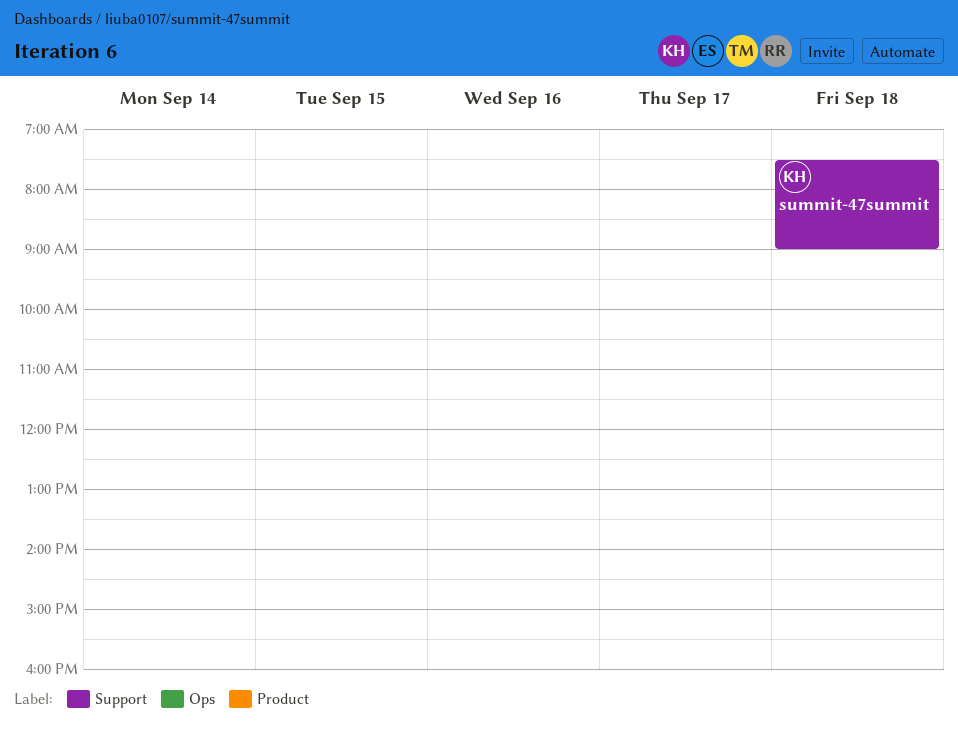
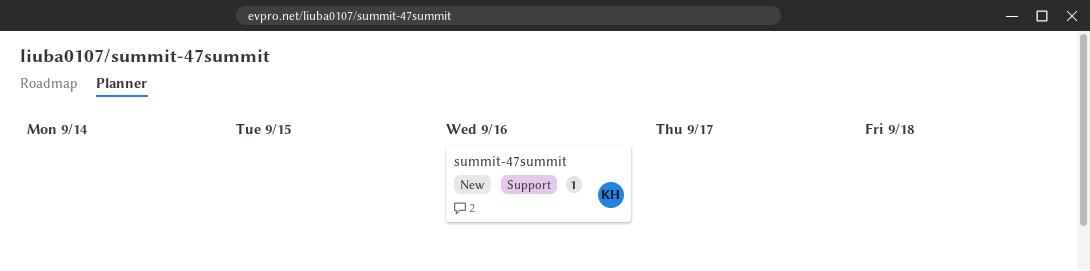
summit-47summit, day: Sep 18 -> Sep 16

